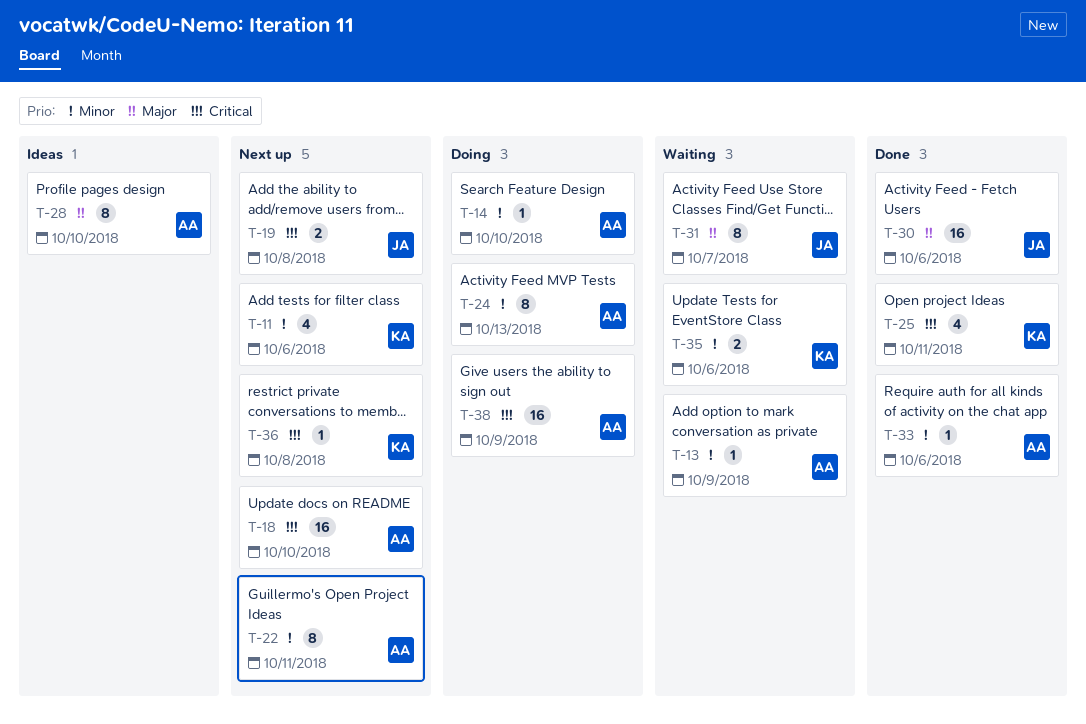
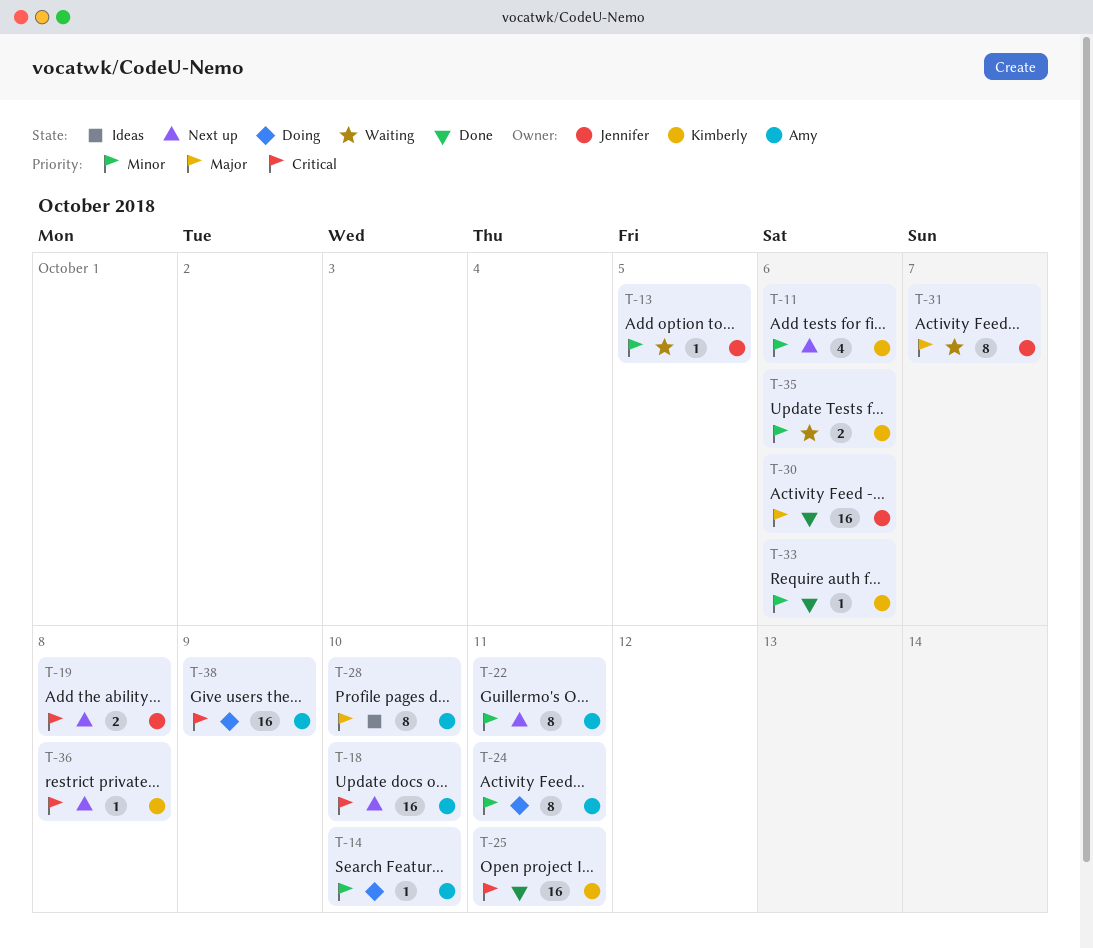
T-13, owner: Amy -> Jennifer
T-13, due: Oct 9 -> Oct 5
T-24, due: Oct 13 -> Oct 11
T-25, estimate: 4 -> 16
T-33, owner: Amy -> Kimberly

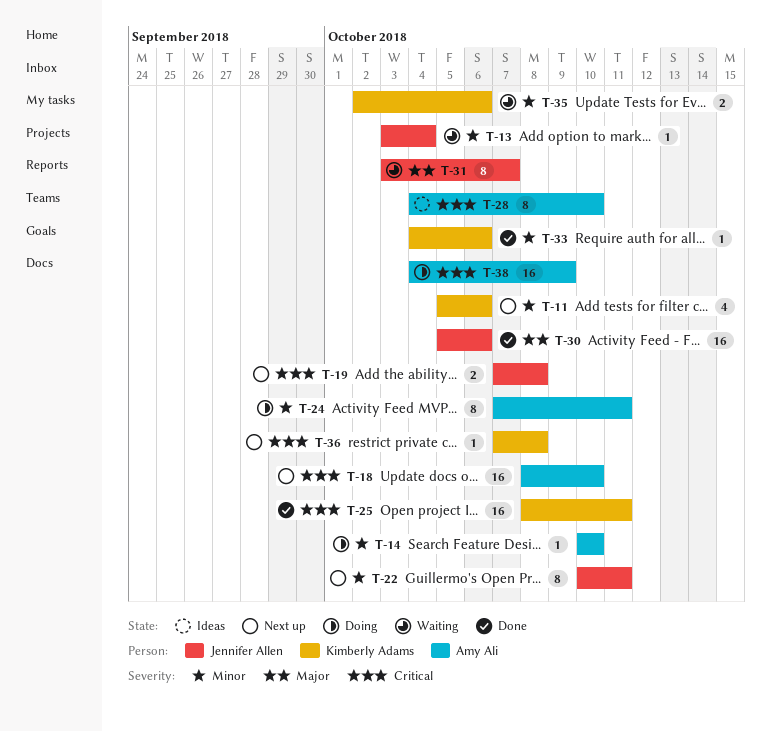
T-13, due: Oct 5 -> Oct 4
T-22, owner: Amy Ali -> Jennifer Allen
T-28, priority: Major -> Critical

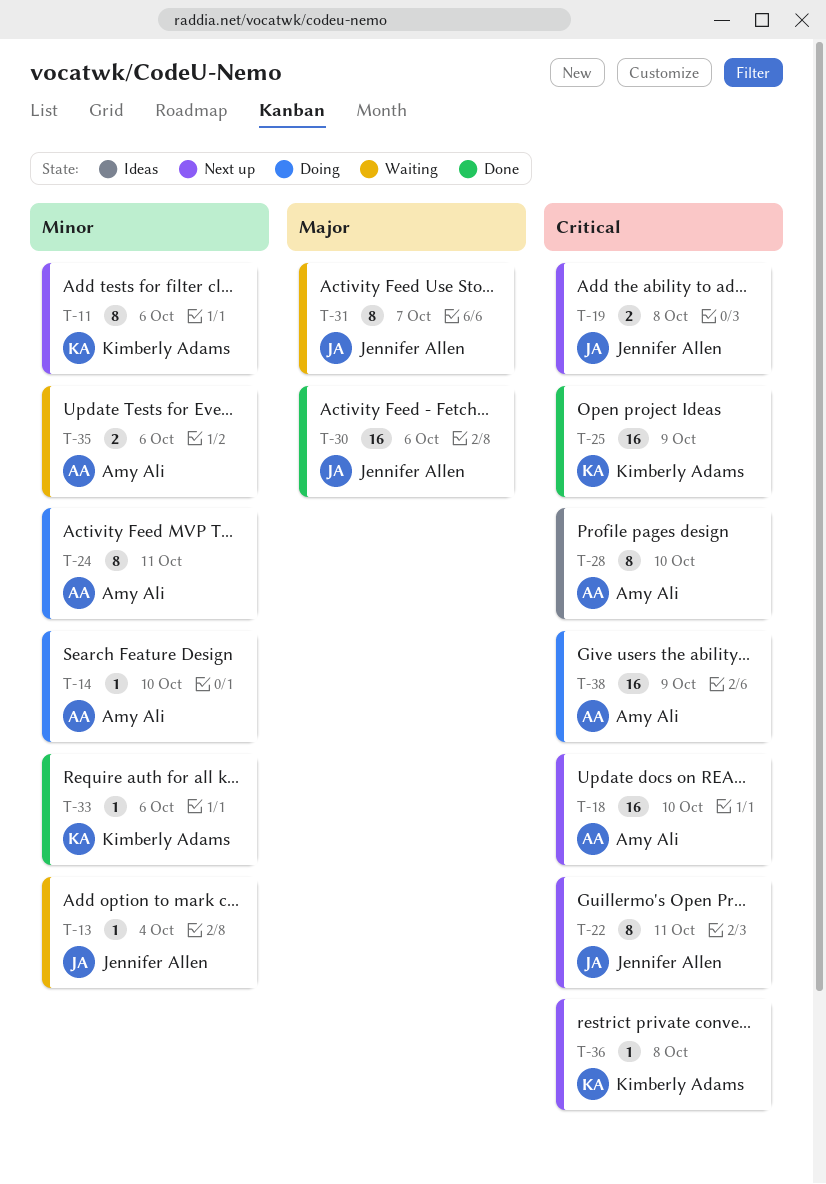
T-11, estimate: 4 -> 8
T-22, priority: Minor -> Critical
T-25, due: Oct 11 -> Oct 9
T-35, owner: Kimberly Adams -> Amy Ali

